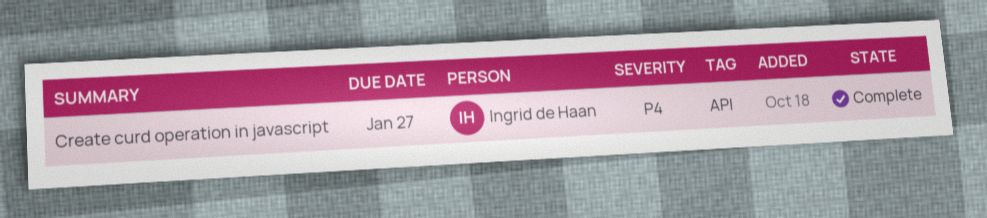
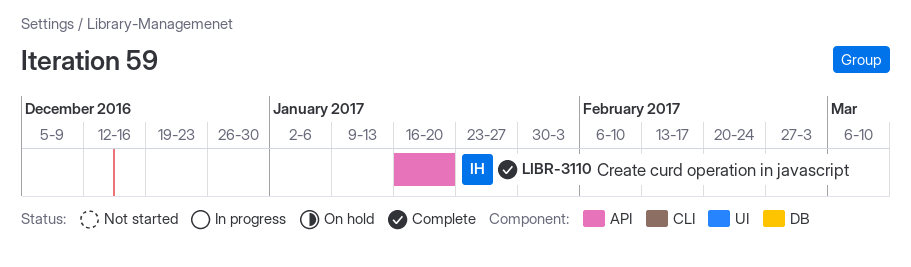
Create curd operation in javascript, due: Jan 27 -> Jan 20

